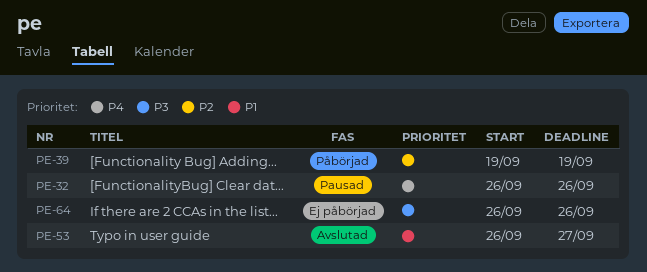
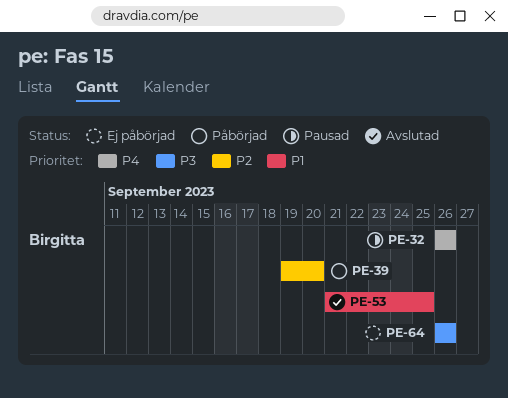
PE-39, due: Sep 19 -> Sep 20
PE-53, start: Sep 26 -> Sep 21
PE-53, due: Sep 27 -> Sep 25

